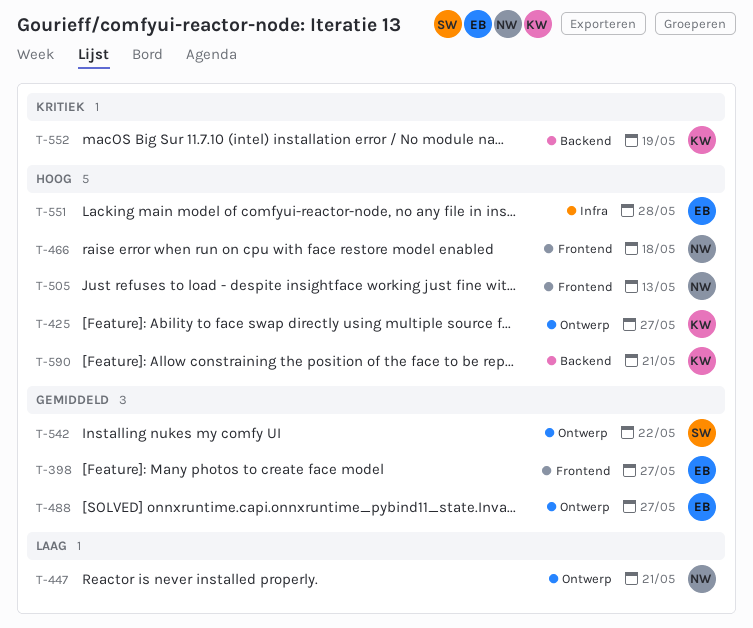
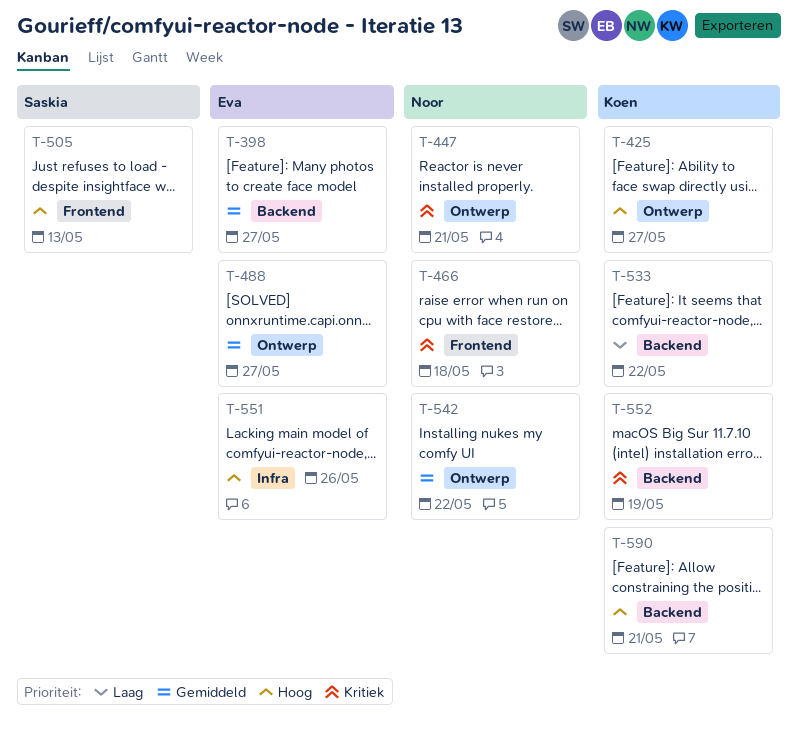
T-398, label: Frontend -> Backend
T-447, priority: Laag -> Kritiek
T-466, priority: Hoog -> Kritiek
T-505, owner: Noor -> Saskia
T-533: none -> present
T-542, owner: Saskia -> Noor
T-551, due: May 28 -> May 26

